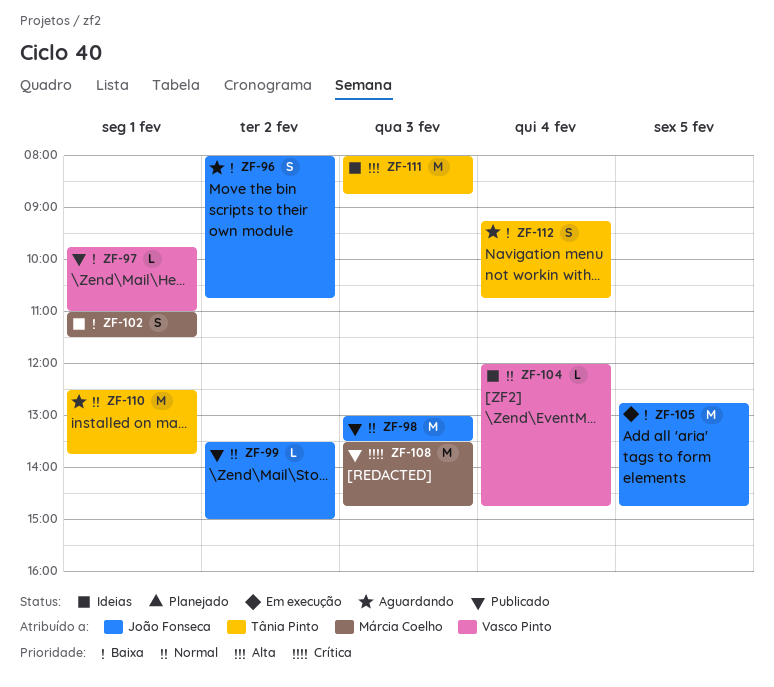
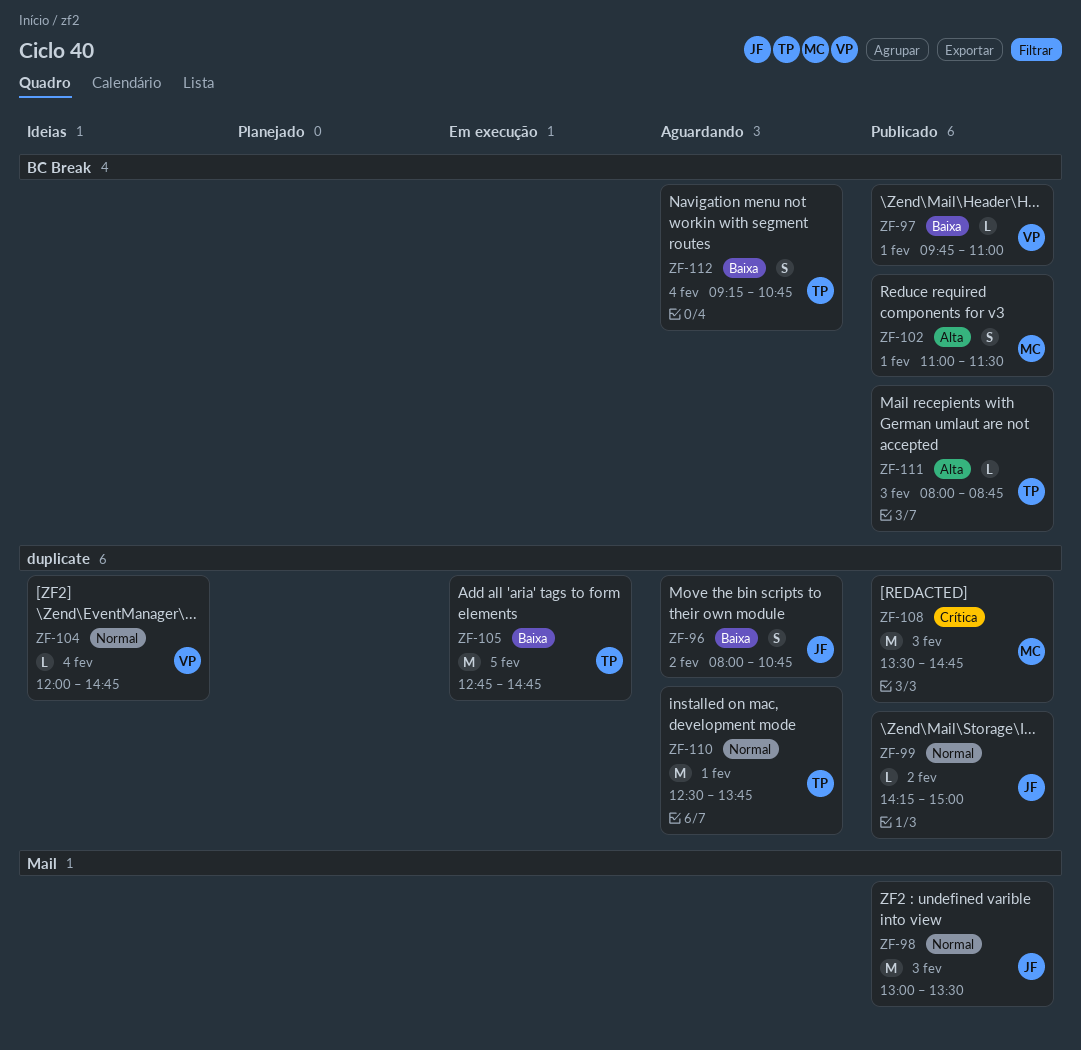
ZF-99, begins: 13:30 -> 14:15
ZF-102, status: Ideias -> Publicado
ZF-102, priority: Baixa -> Alta
ZF-105, owner: João Fonseca -> Tânia Pinto
ZF-111, status: Ideias -> Publicado
ZF-111, estimate: M -> L

